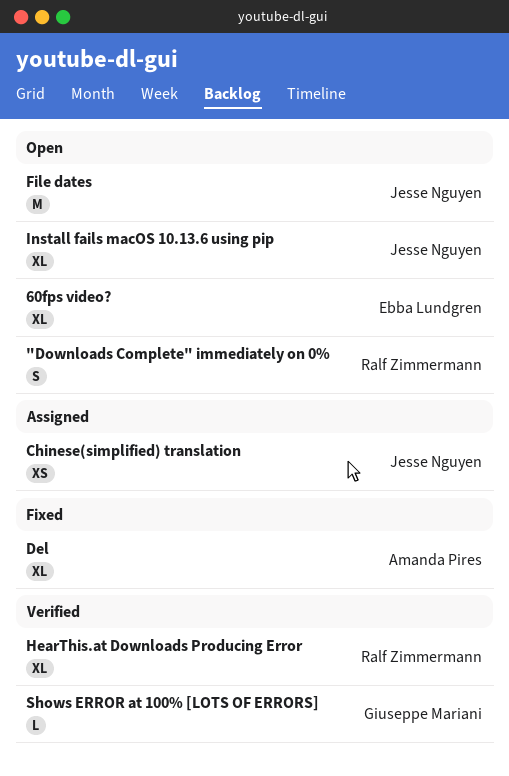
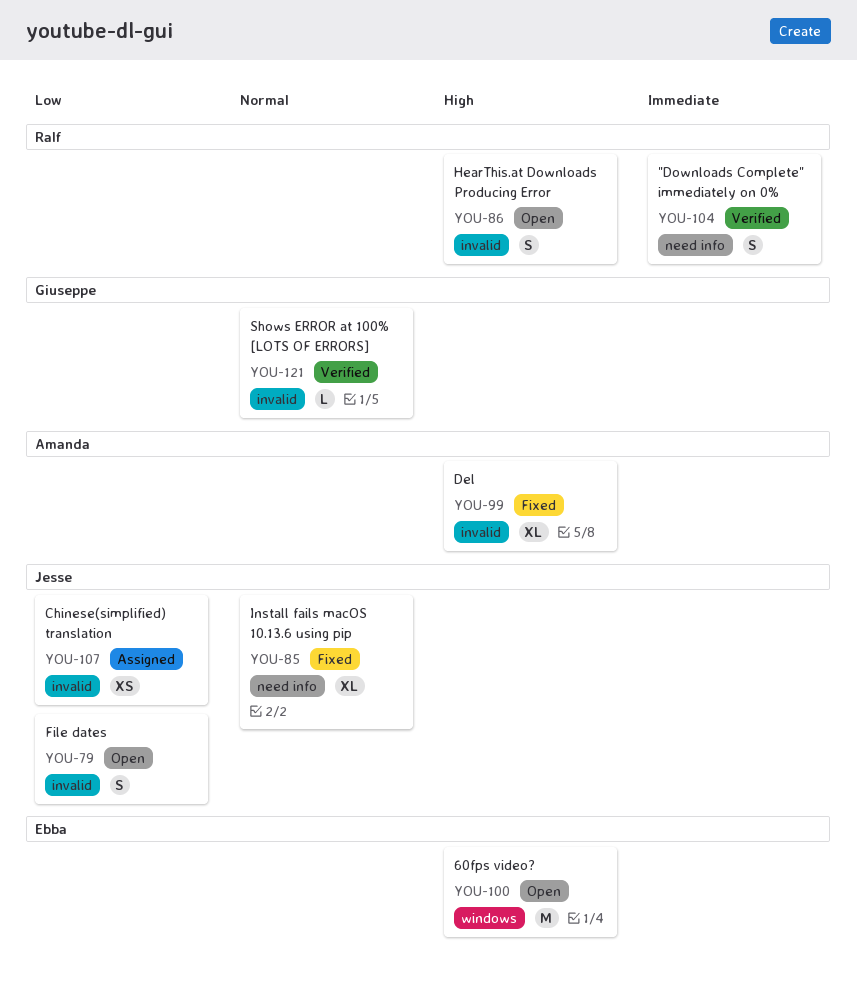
"Downloads Complete" immediately on 0%, status: Open -> Verified
60fps video?, estimate: XL -> M
File dates, estimate: M -> S
HearThis.at Downloads Producing Error, status: Verified -> Open
HearThis.at Downloads Producing Error, estimate: XL -> S
Install fails macOS 10.13.6 using pip, status: Open -> Fixed

